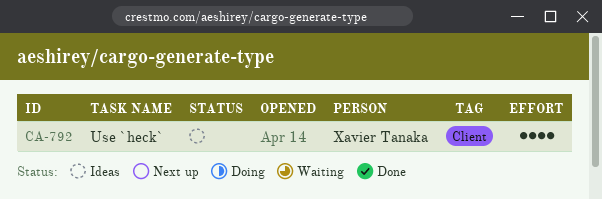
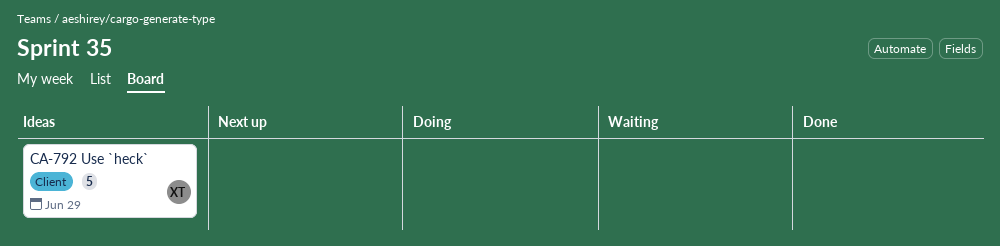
CA-792, estimate: 4 -> 5

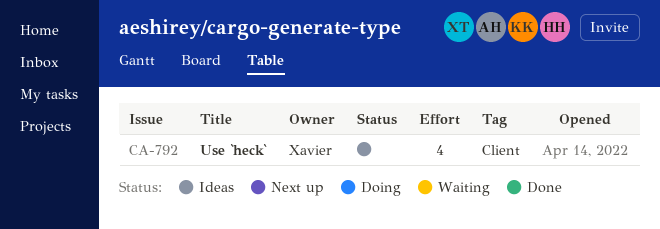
CA-792, estimate: 5 -> 4

